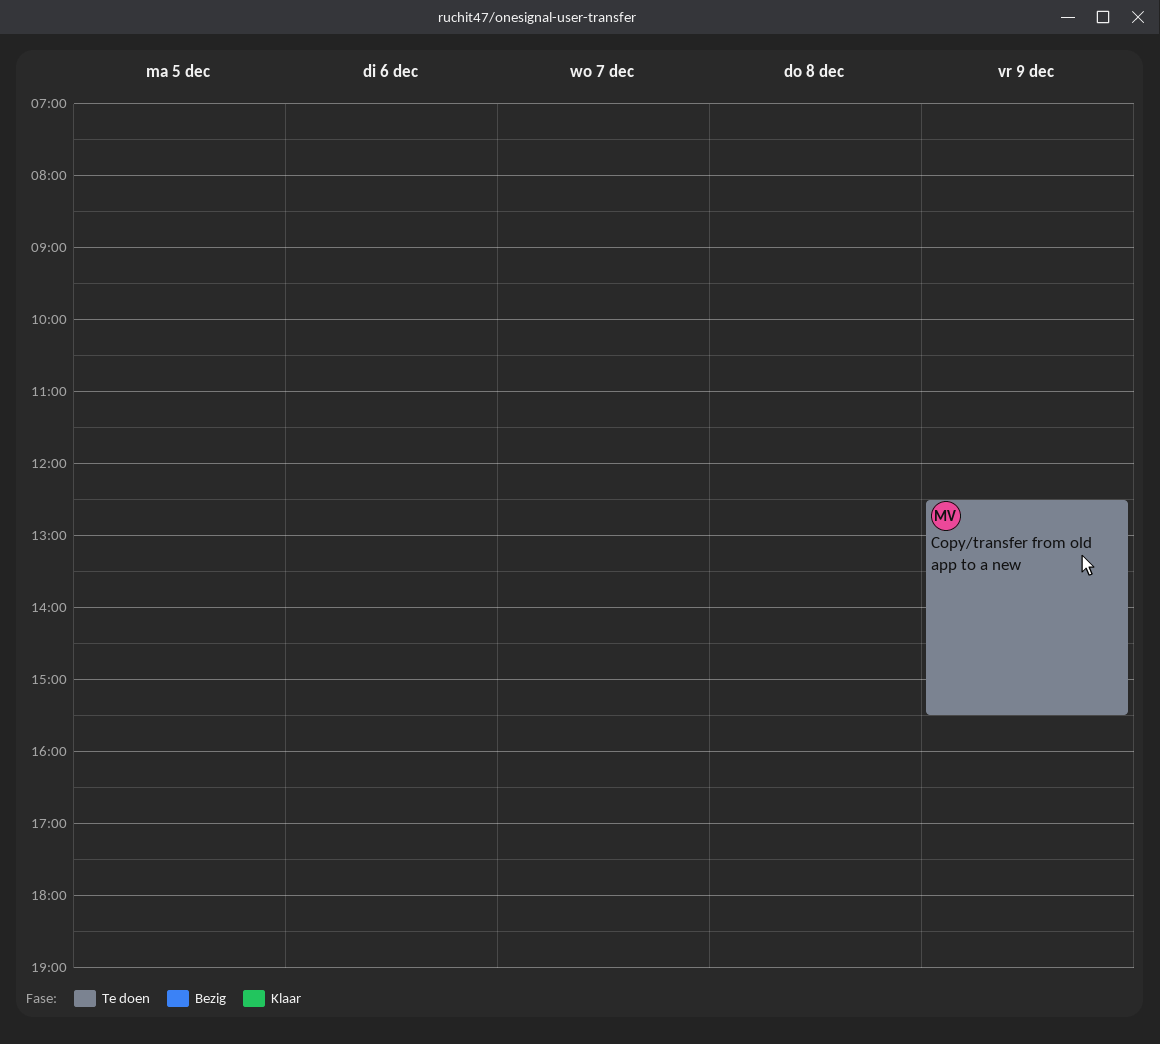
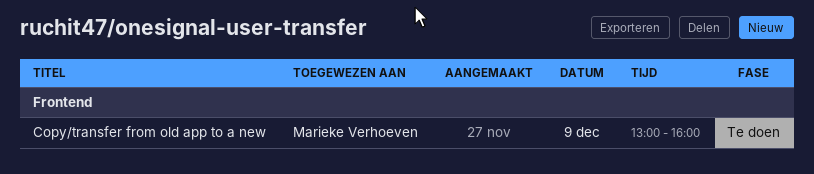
Copy/transfer from old app to a new, begins: 12:30 -> 13:00
Copy/transfer from old app to a new, ends: 15:30 -> 16:00

